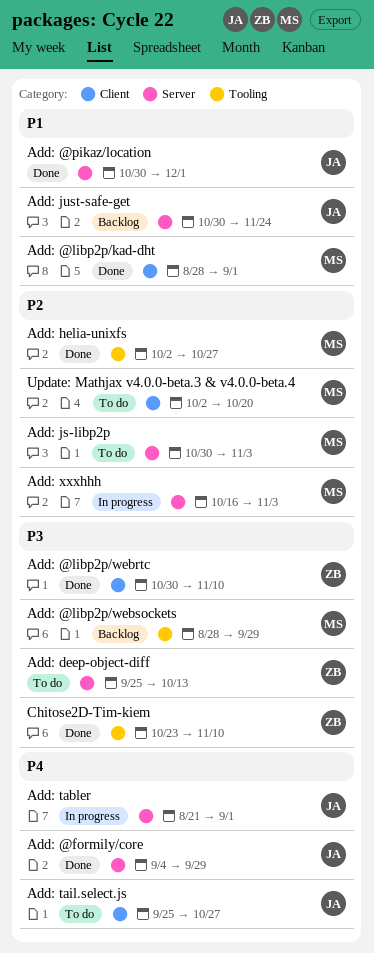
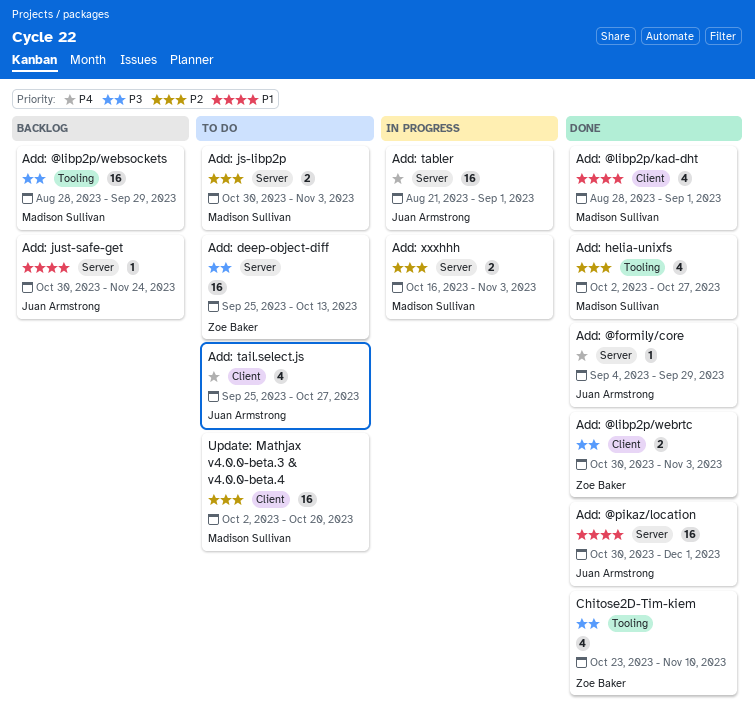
Add: @libp2p/webrtc, due: Nov 10 -> Nov 3

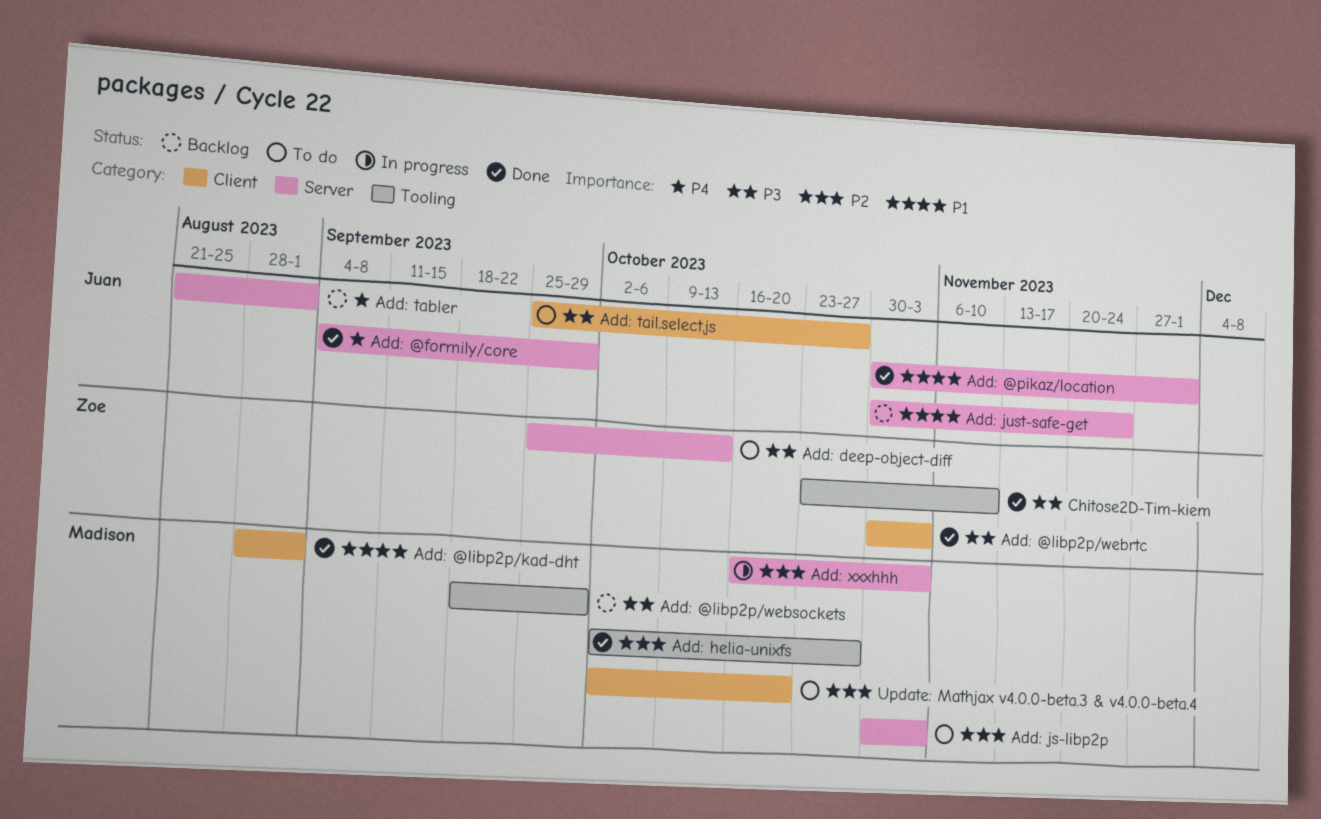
Add: @libp2p/websockets, start: Aug 28 -> Sep 18
Add: tabler, status: In progress -> Backlog
Add: tail.select.js, priority: P4 -> P3

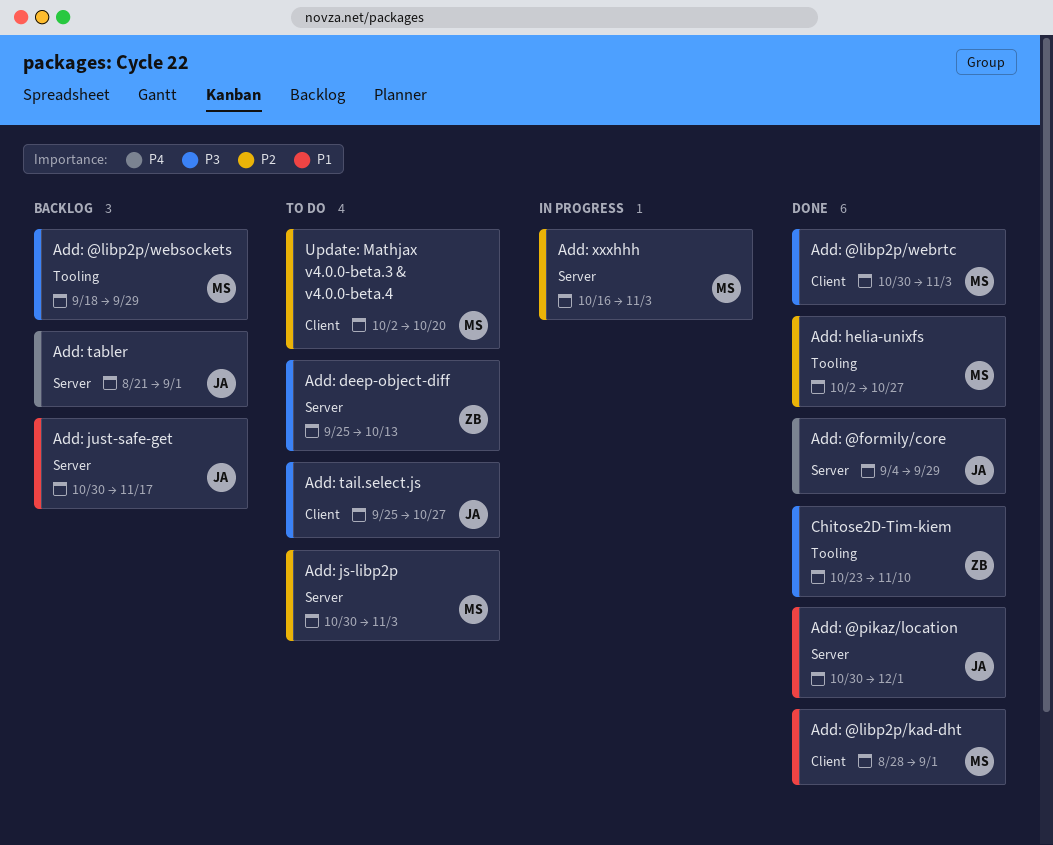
Add: @libp2p/webrtc, owner: Zoe -> Madison
Add: just-safe-get, due: Nov 24 -> Nov 17

